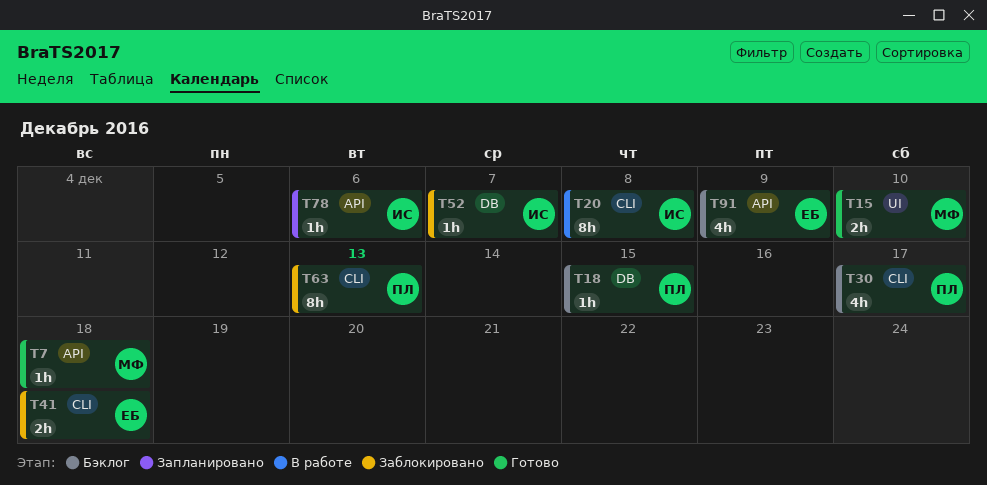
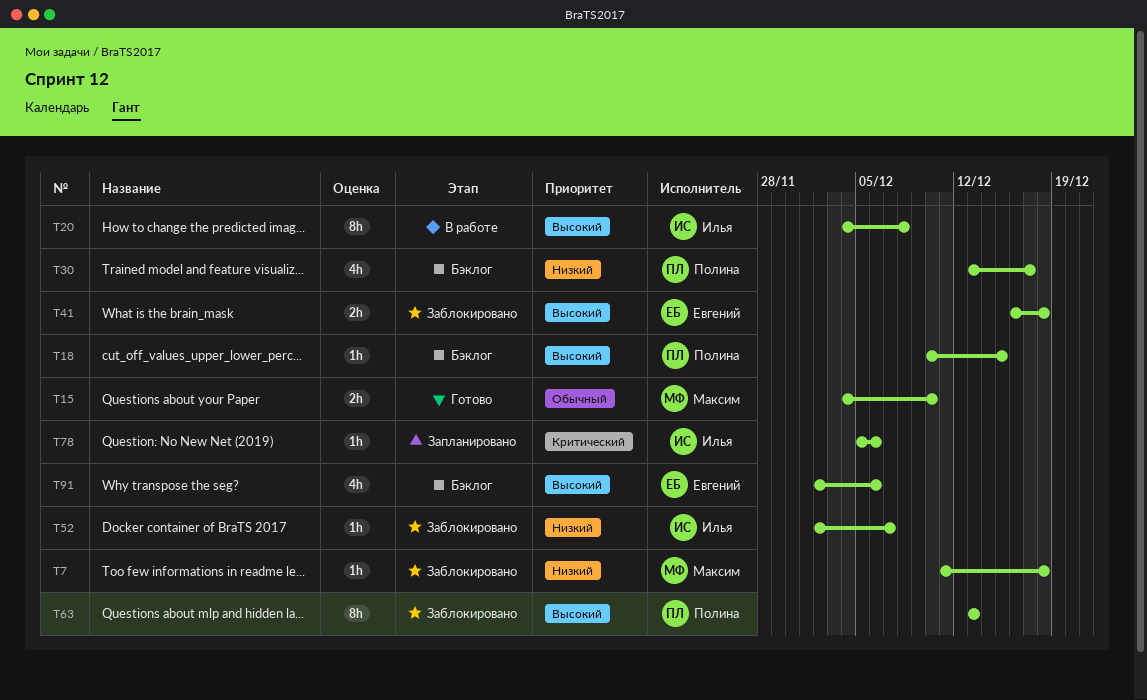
T7, status: Готово -> Заблокировано
T91, due: Dec 9 -> Dec 6

